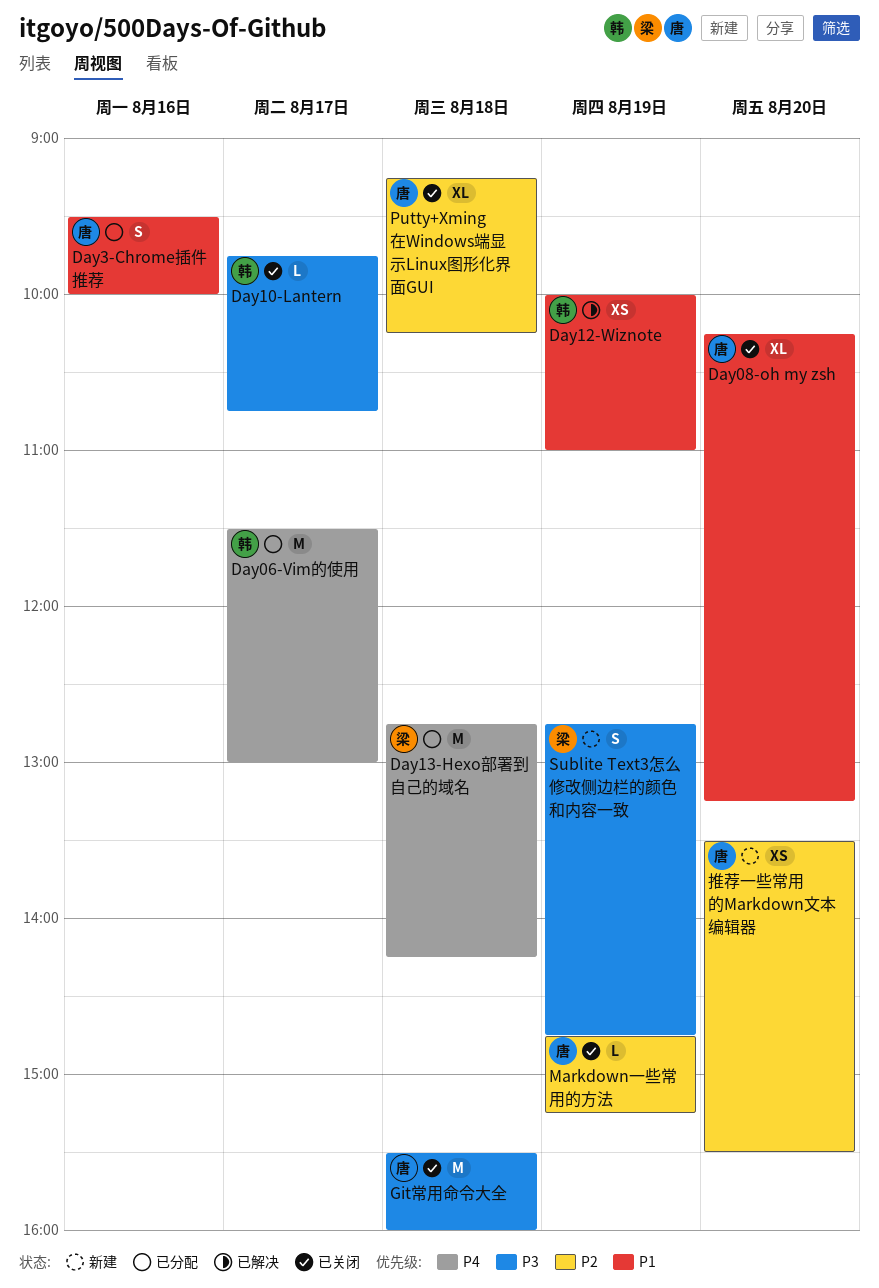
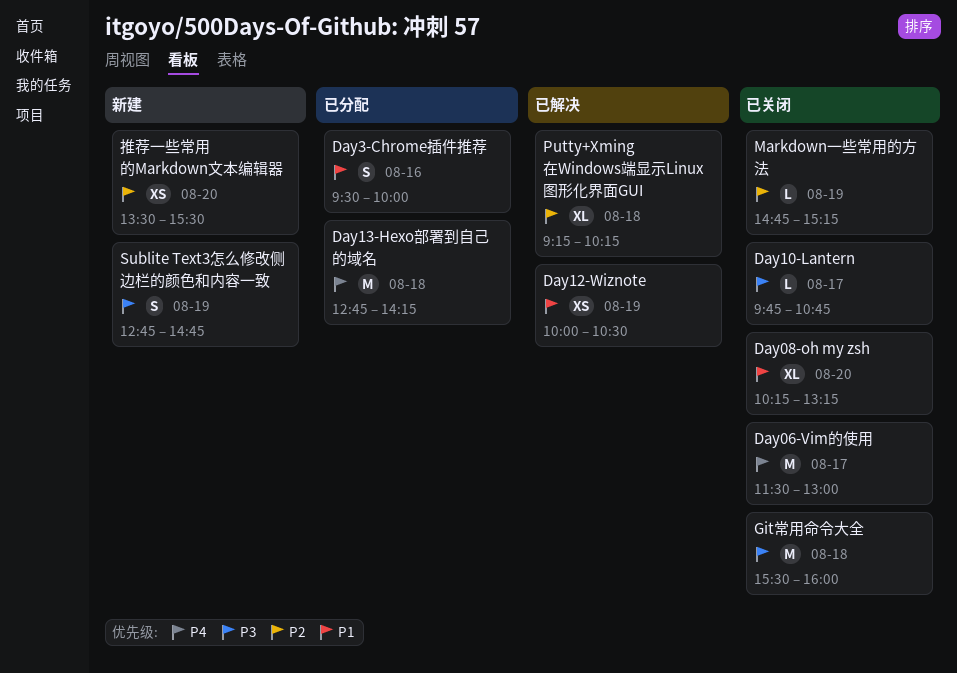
Day06-Vim的使用, status: 已分配 -> 已关闭
Day12-Wiznote, ends: 11:00 -> 10:30
Putty+Xming在Windows端显示Linux图形化界面GUI, status: 已关闭 -> 已解决

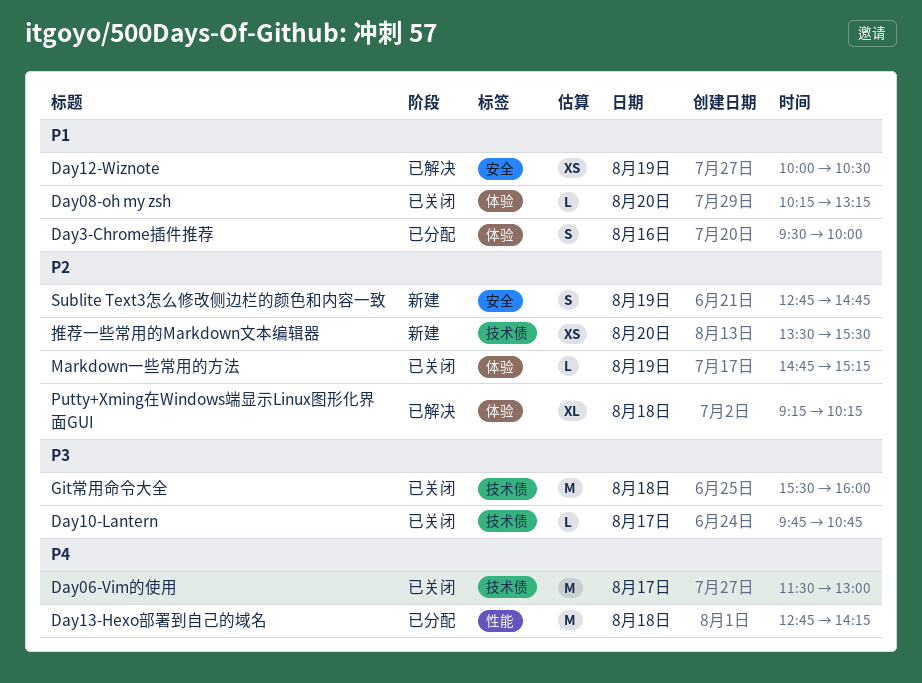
Day08-oh my zsh, estimate: XL -> L
Sublite Text3怎么修改侧边栏的颜色和内容一致, priority: P3 -> P2

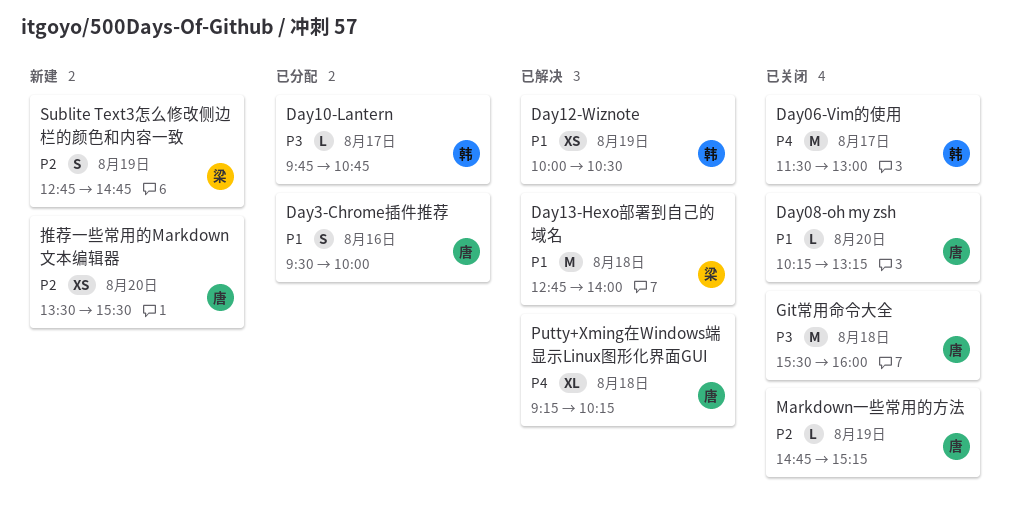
Day10-Lantern, status: 已关闭 -> 已分配
Day13-Hexo部署到自己的域名, status: 已分配 -> 已解决
Day13-Hexo部署到自己的域名, priority: P4 -> P1
Day13-Hexo部署到自己的域名, ends: 14:15 -> 14:00
Putty+Xming在Windows端显示Linux图形化界面GUI, priority: P2 -> P4

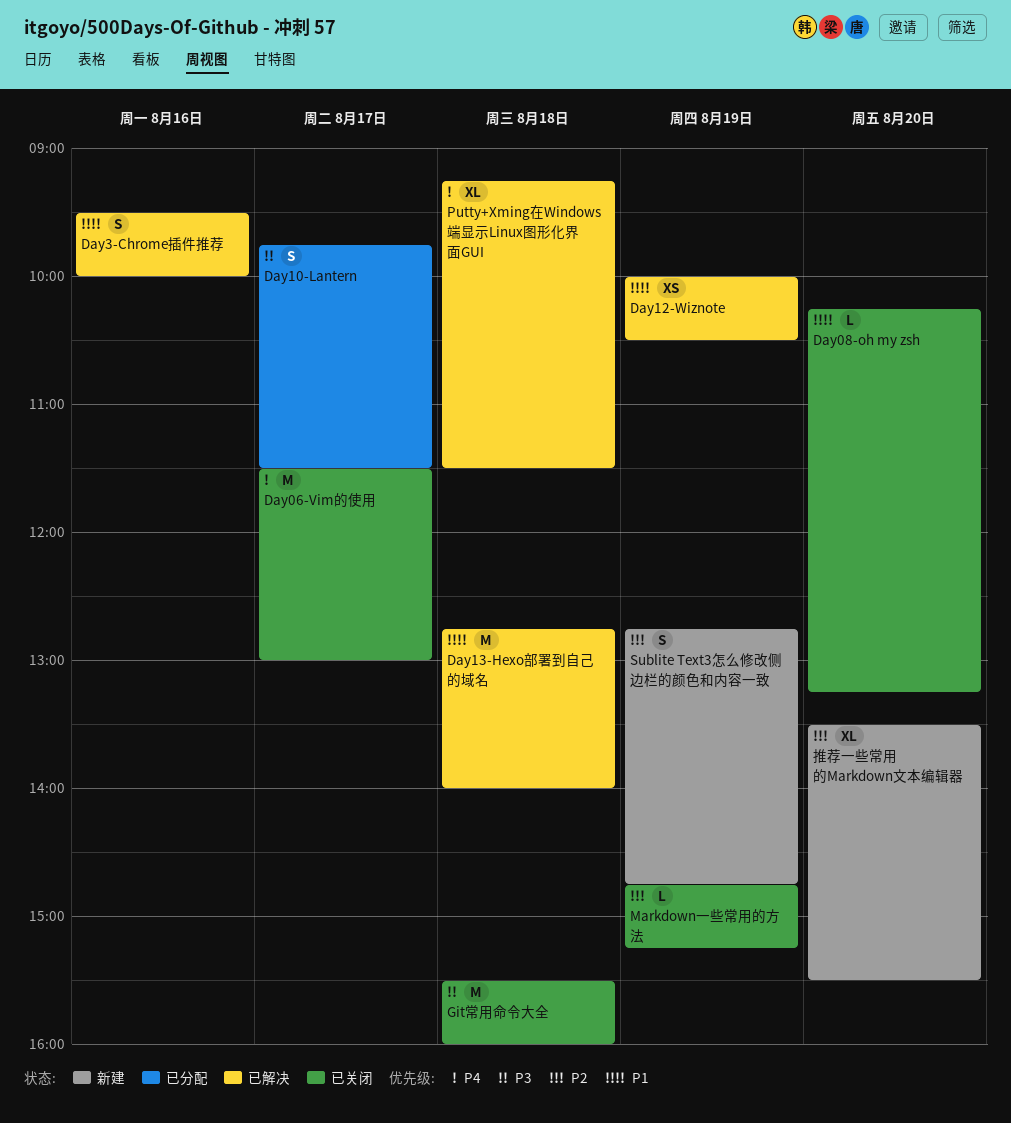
Day10-Lantern, estimate: L -> S
Day10-Lantern, ends: 10:45 -> 11:30
Day3-Chrome插件推荐, status: 已分配 -> 已解决
Putty+Xming在Windows端显示Linux图形化界面GUI, ends: 10:15 -> 11:30
推荐一些常用的Markdown文本编辑器, estimate: XS -> XL

